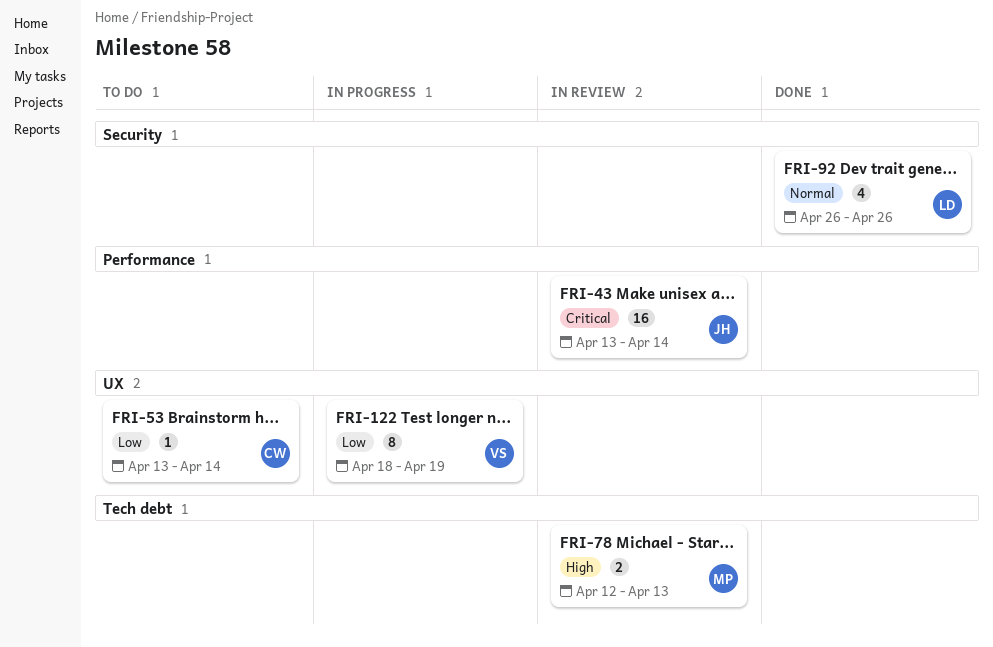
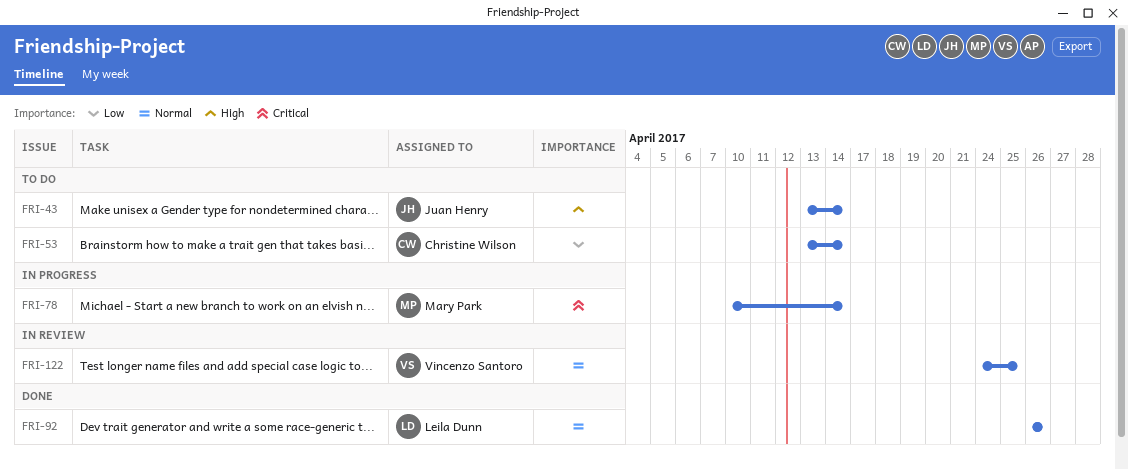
FRI-43, status: In review -> To do
FRI-43, priority: Critical -> High
FRI-78, status: In review -> In progress
FRI-78, priority: High -> Critical
FRI-78, start: Apr 12 -> Apr 10
FRI-78, due: Apr 13 -> Apr 14
FRI-122, status: In progress -> In review
FRI-122, priority: Low -> Normal
FRI-122, start: Apr 18 -> Apr 24
FRI-122, due: Apr 19 -> Apr 25

